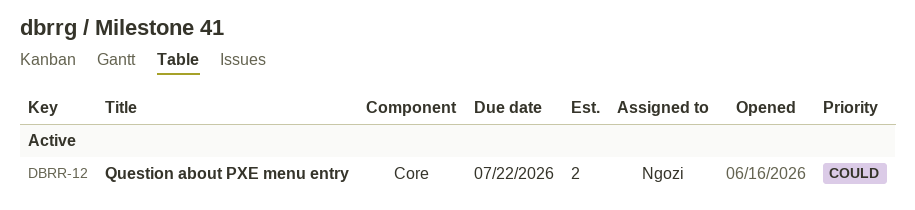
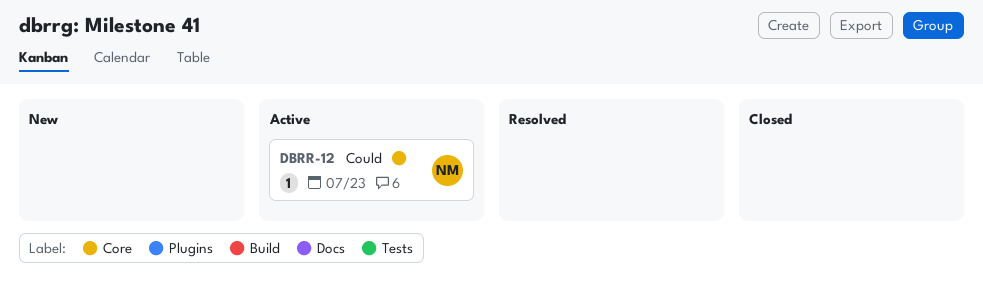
DBRR-12, estimate: 2 -> 1
DBRR-12, due: Jul 22 -> Jul 23

